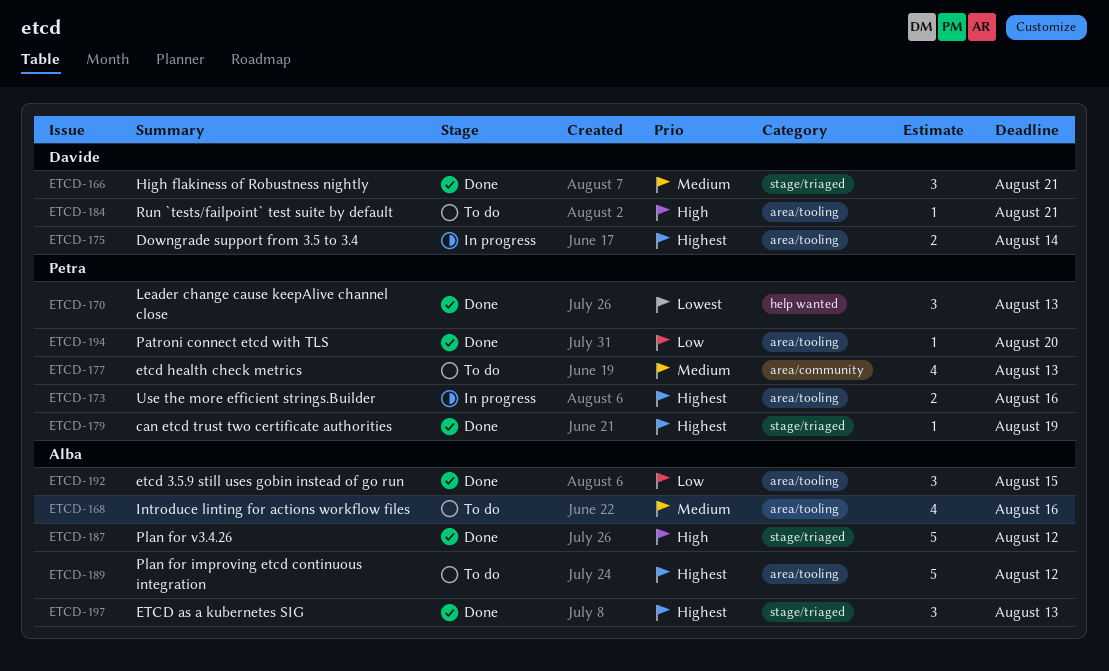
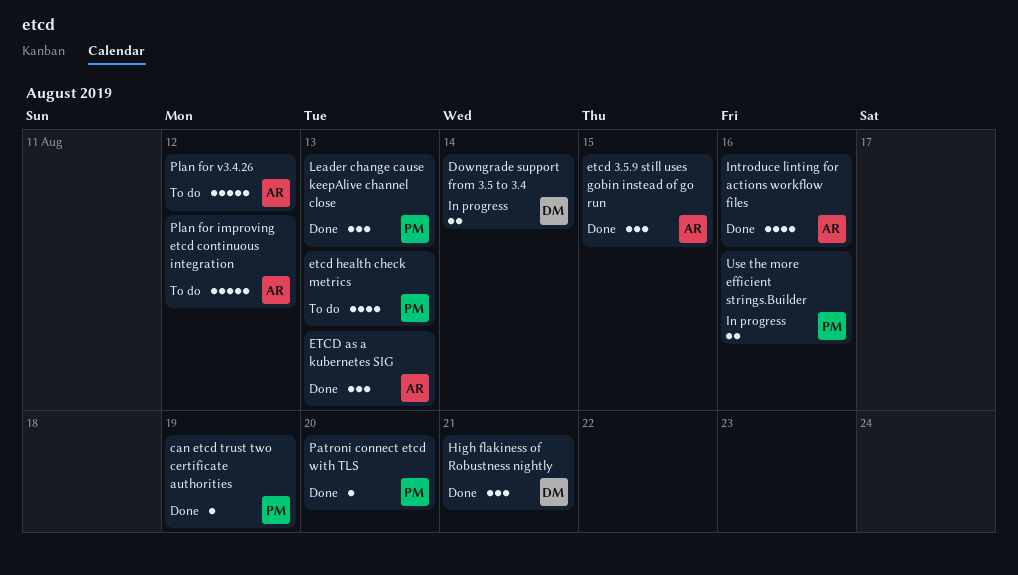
Introduce linting for actions workflow files, status: To do -> Done
Plan for v3.4.26, status: Done -> To do
Run `tests/failpoint` test suite by default: present -> none

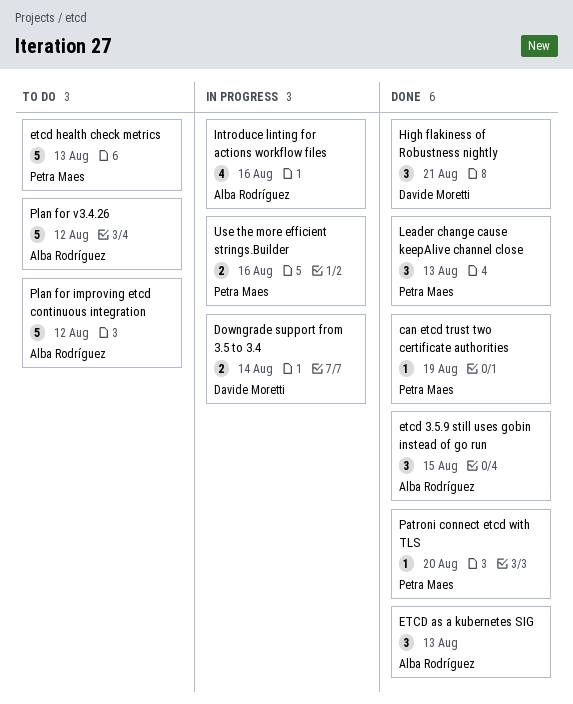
etcd health check metrics, estimate: 4 -> 5
Introduce linting for actions workflow files, status: Done -> In progress

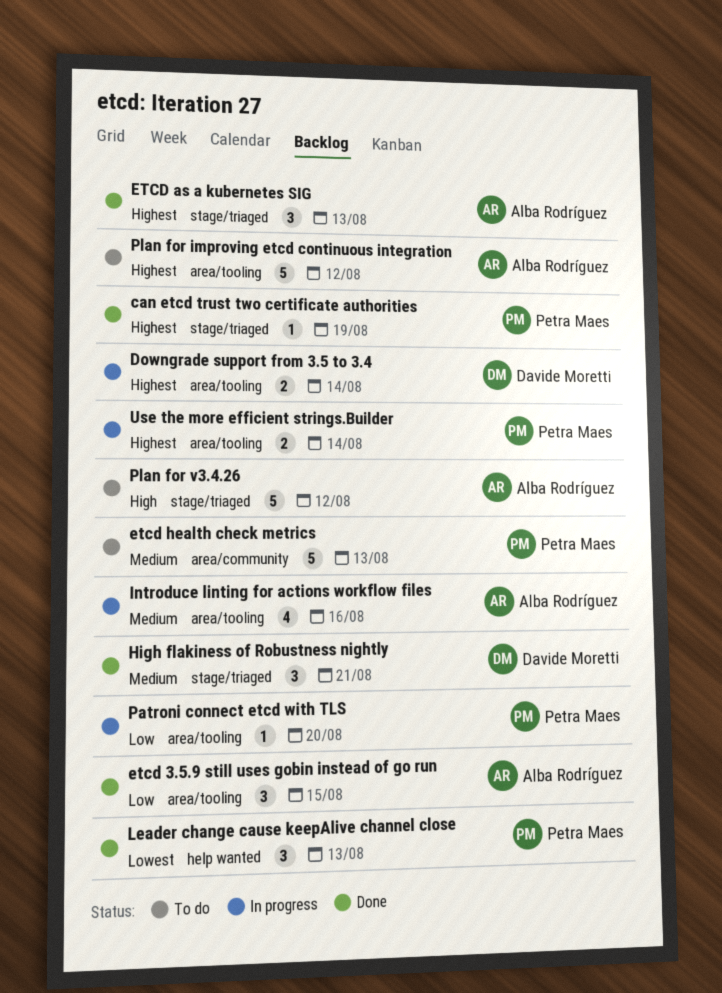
Patroni connect etcd with TLS, status: Done -> In progress
Use the more efficient strings.Builder, due: Aug 16 -> Aug 14

